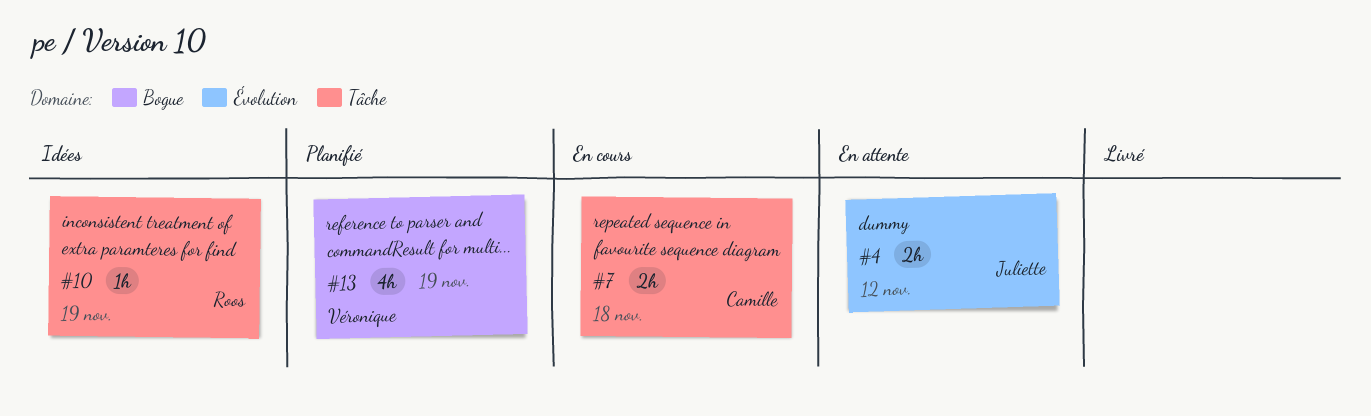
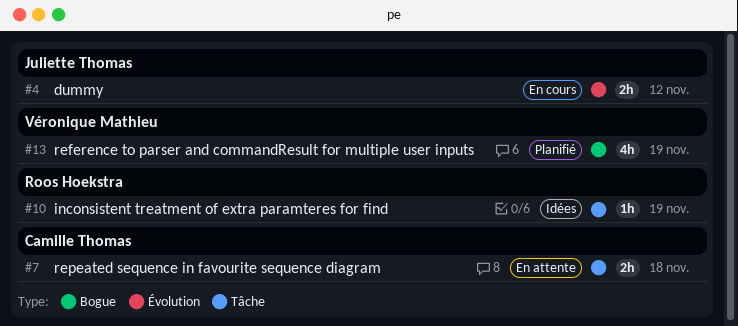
#4, status: En attente -> En cours
#7, status: En cours -> En attente

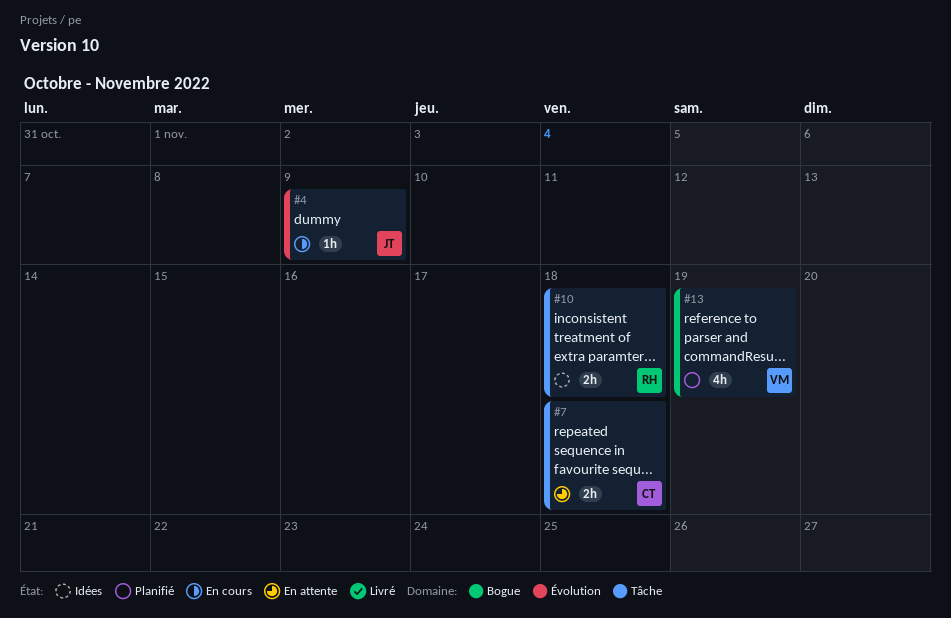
#4, estimate: 2h -> 1h
#4, due: Nov 12 -> Nov 9
#10, estimate: 1h -> 2h
#10, due: Nov 19 -> Nov 18

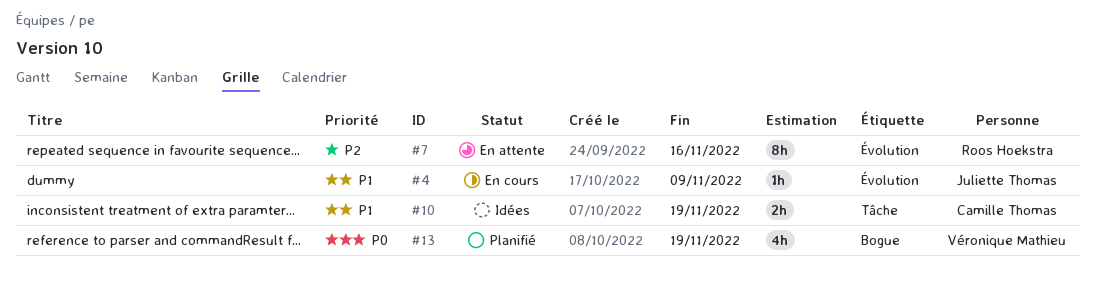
#7, owner: Camille Thomas -> Roos Hoekstra
#7, label: Tâche -> Évolution
#7, estimate: 2h -> 8h
#7, due: Nov 18 -> Nov 16
#10, owner: Roos Hoekstra -> Camille Thomas
#10, due: Nov 18 -> Nov 19

